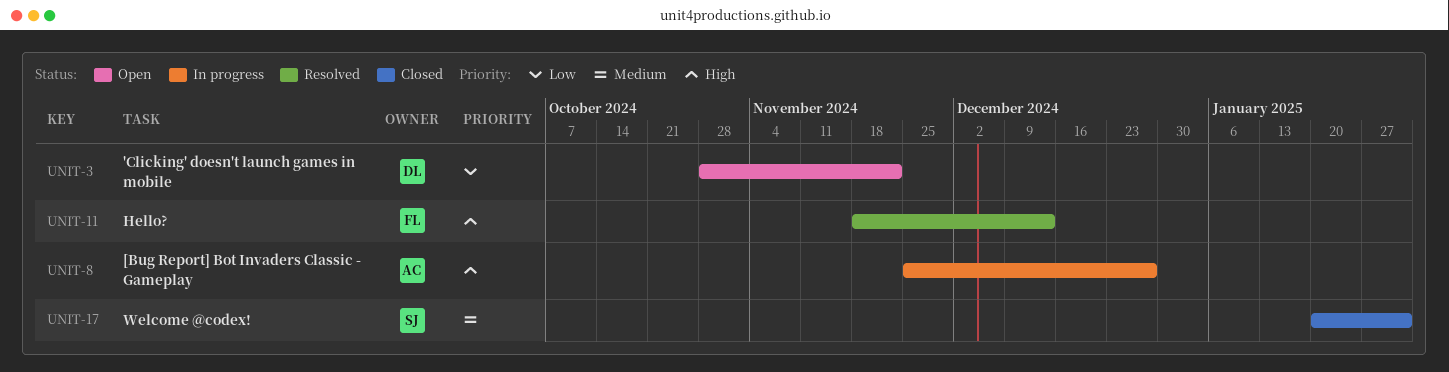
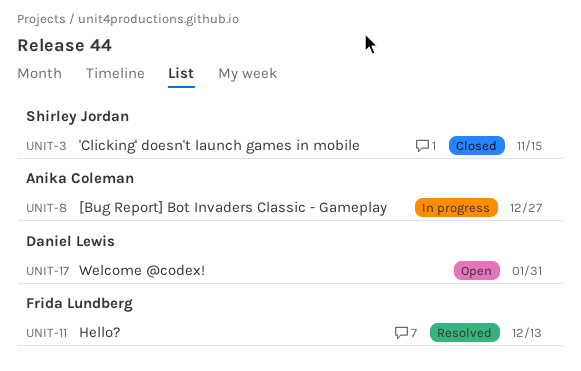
UNIT-3, status: Open -> Closed
UNIT-3, owner: Daniel Lewis -> Shirley Jordan
UNIT-3, due: Nov 22 -> Nov 15
UNIT-17, status: Closed -> Open
UNIT-17, owner: Shirley Jordan -> Daniel Lewis

